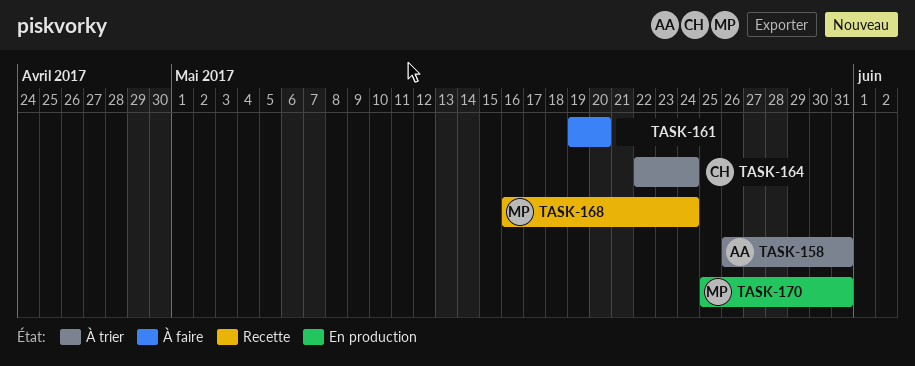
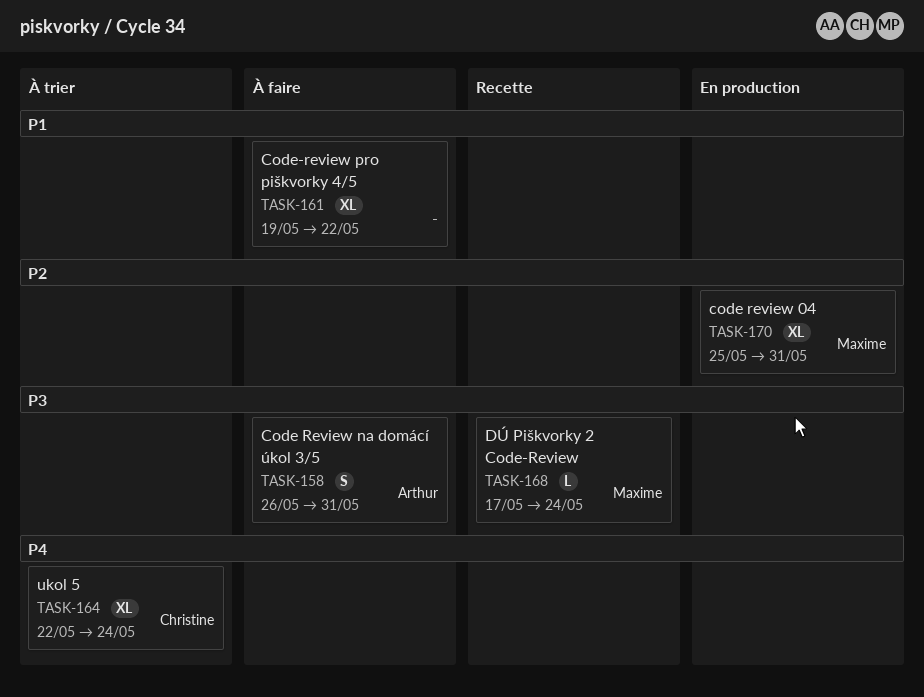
TASK-158, status: À trier -> À faire
TASK-161, due: May 20 -> May 22
TASK-168, start: May 16 -> May 17

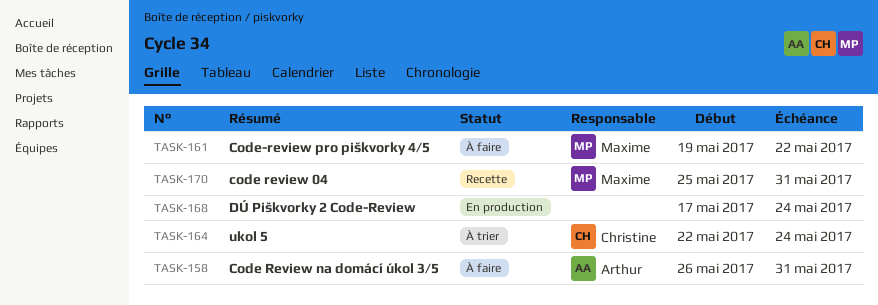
TASK-161, owner: none -> Maxime
TASK-168, status: Recette -> En production
TASK-168, owner: Maxime -> none
TASK-170, status: En production -> Recette

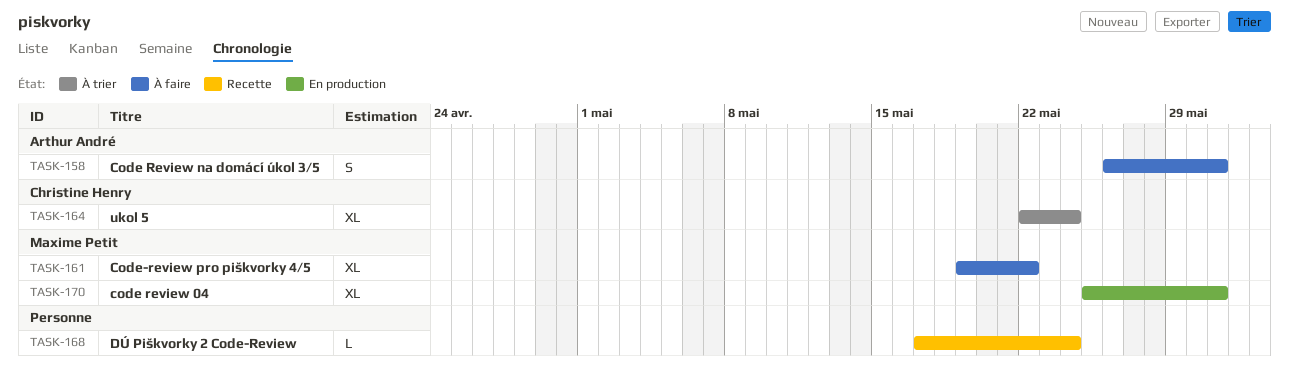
TASK-168, status: En production -> Recette
TASK-170, status: Recette -> En production

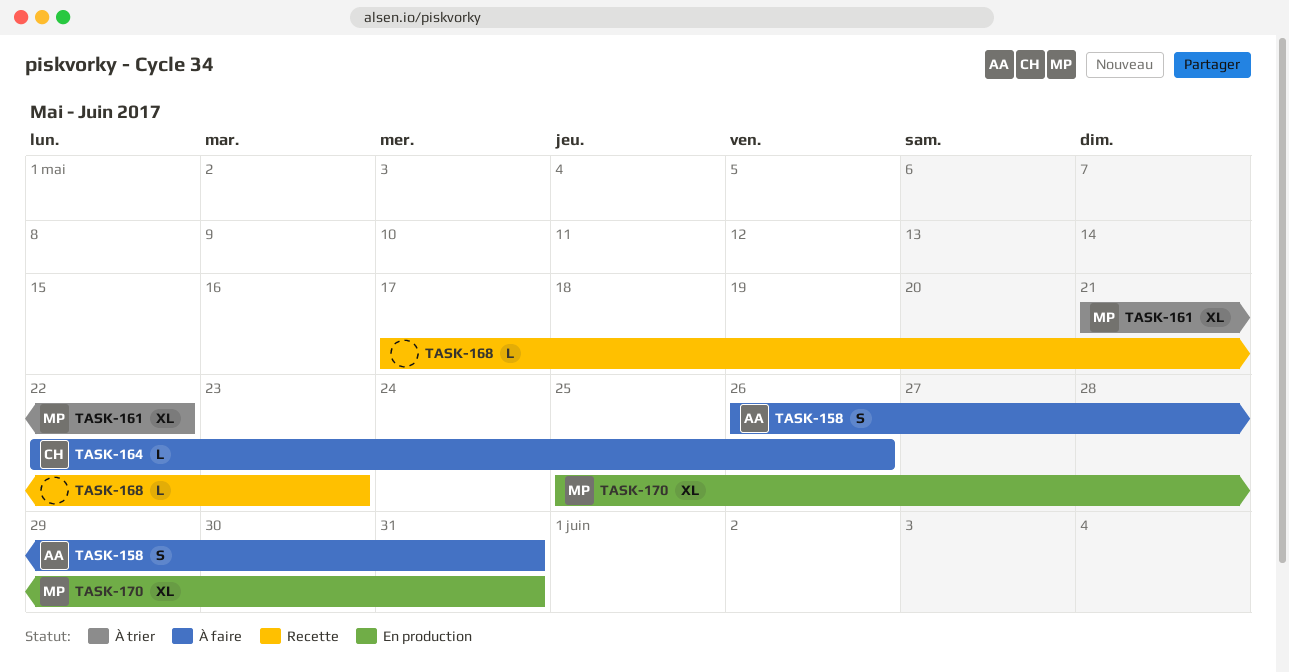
TASK-161, status: À faire -> À trier
TASK-161, start: May 19 -> May 21
TASK-164, status: À trier -> À faire
TASK-164, estimate: XL -> L
TASK-164, due: May 24 -> May 26
TASK-168, due: May 24 -> May 23

